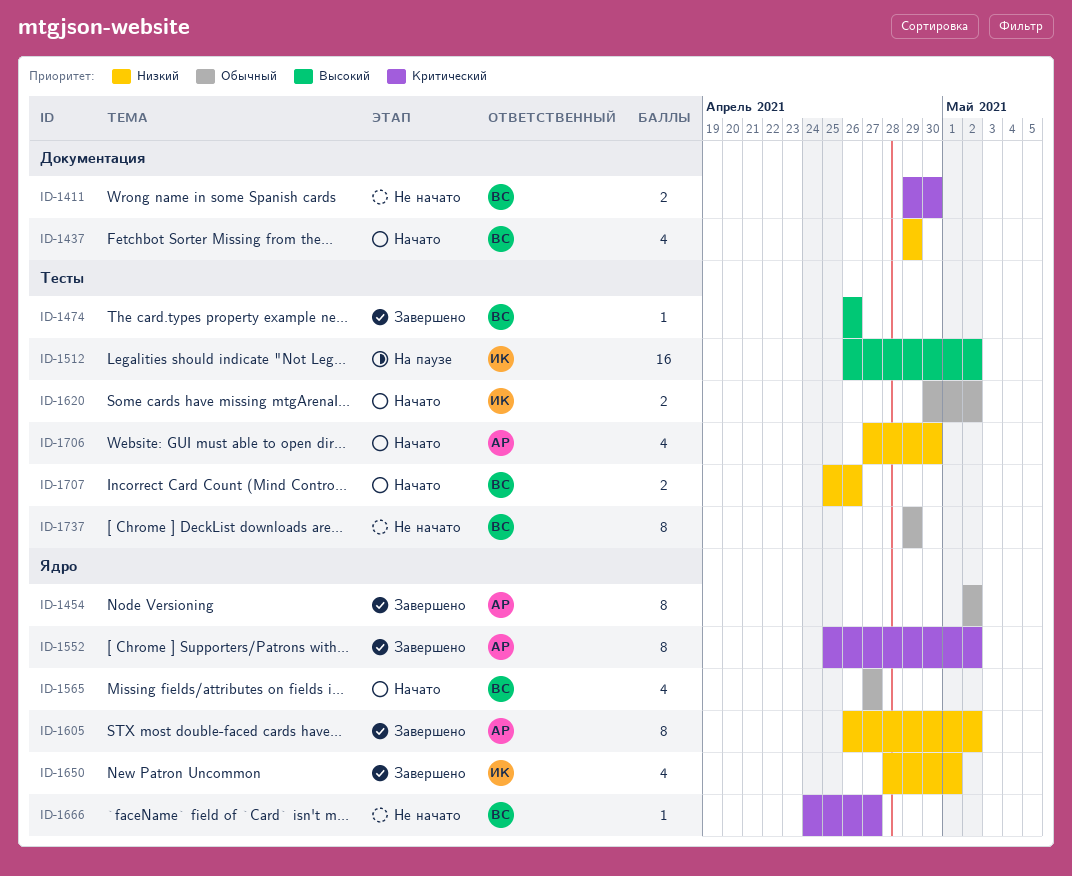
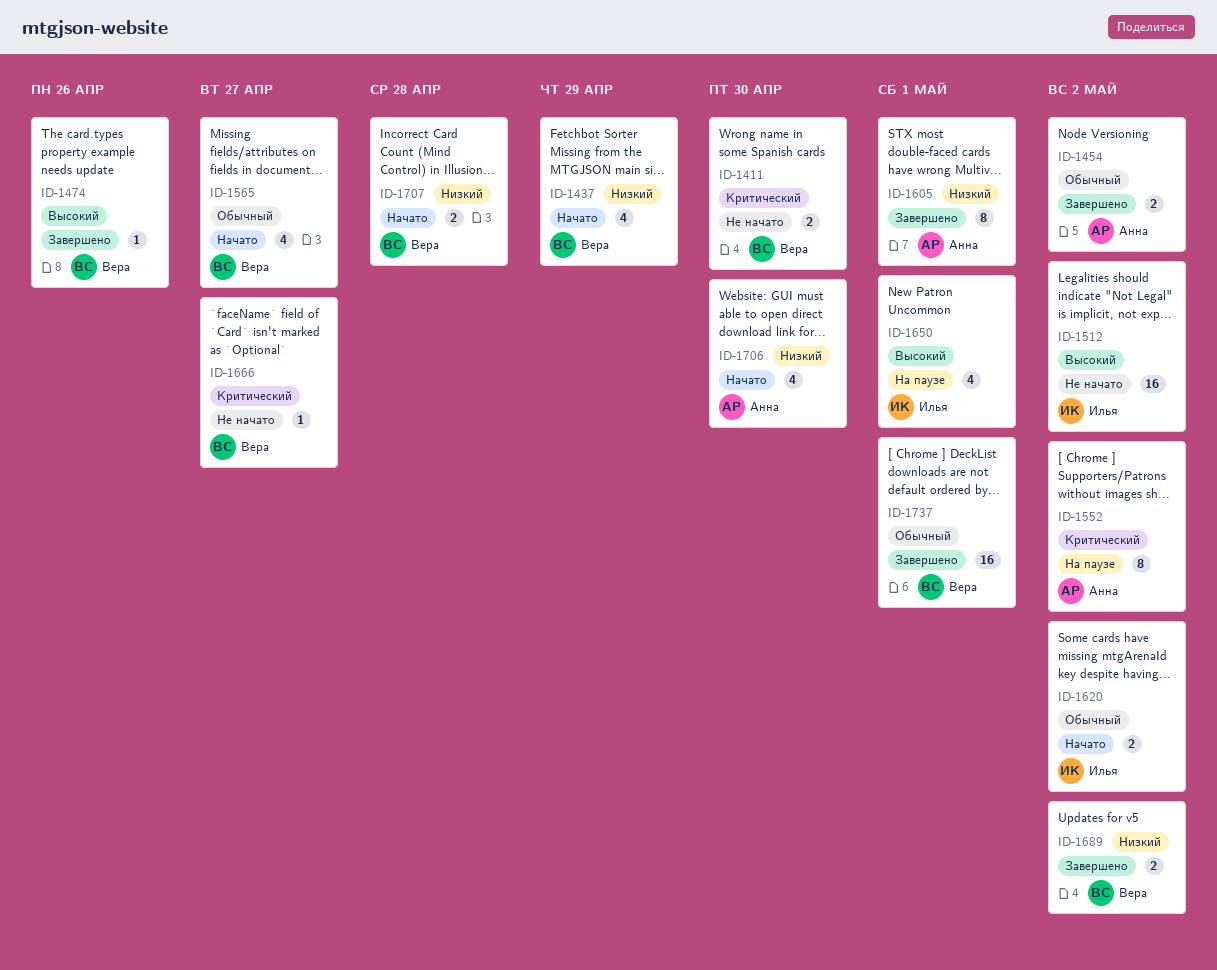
ID-1454, estimate: 8 -> 2
ID-1512, status: На паузе -> Не начато
ID-1552, status: Завершено -> На паузе
ID-1605, due: May 2 -> May 1
ID-1650, status: Завершено -> На паузе
ID-1650, priority: Низкий -> Высокий
ID-1689: none -> present
ID-1707, due: Apr 26 -> Apr 28
ID-1737, status: Не начато -> Завершено
ID-1737, estimate: 8 -> 16
ID-1737, due: Apr 29 -> May 1

